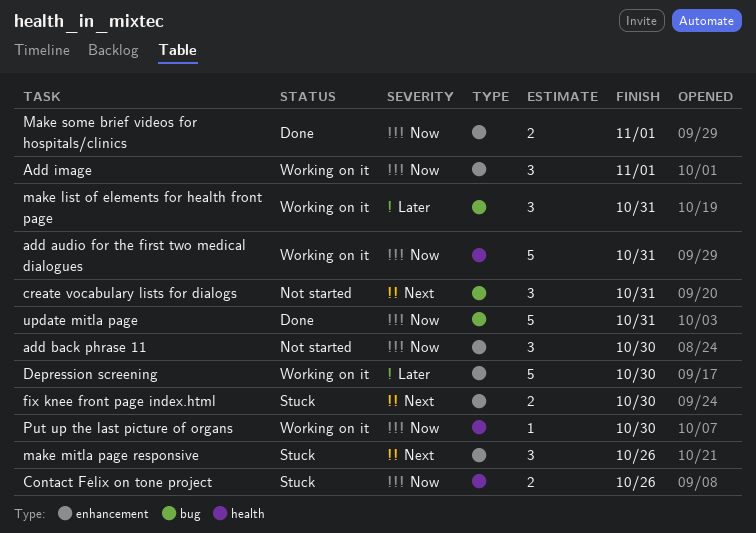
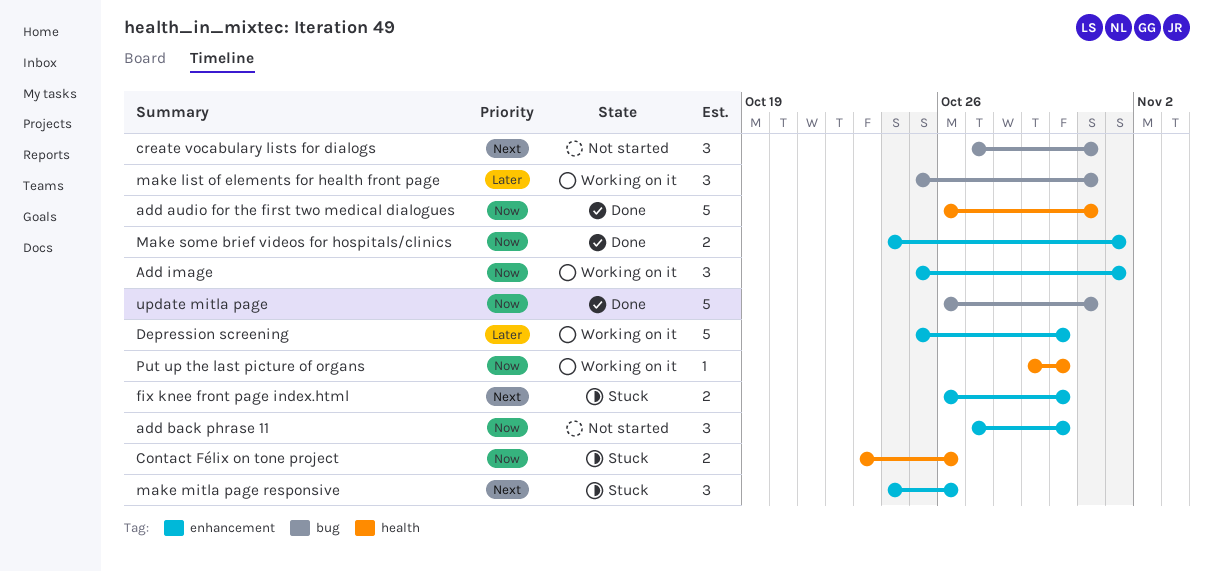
add audio for the first two medical dialogues, status: Working on it -> Done

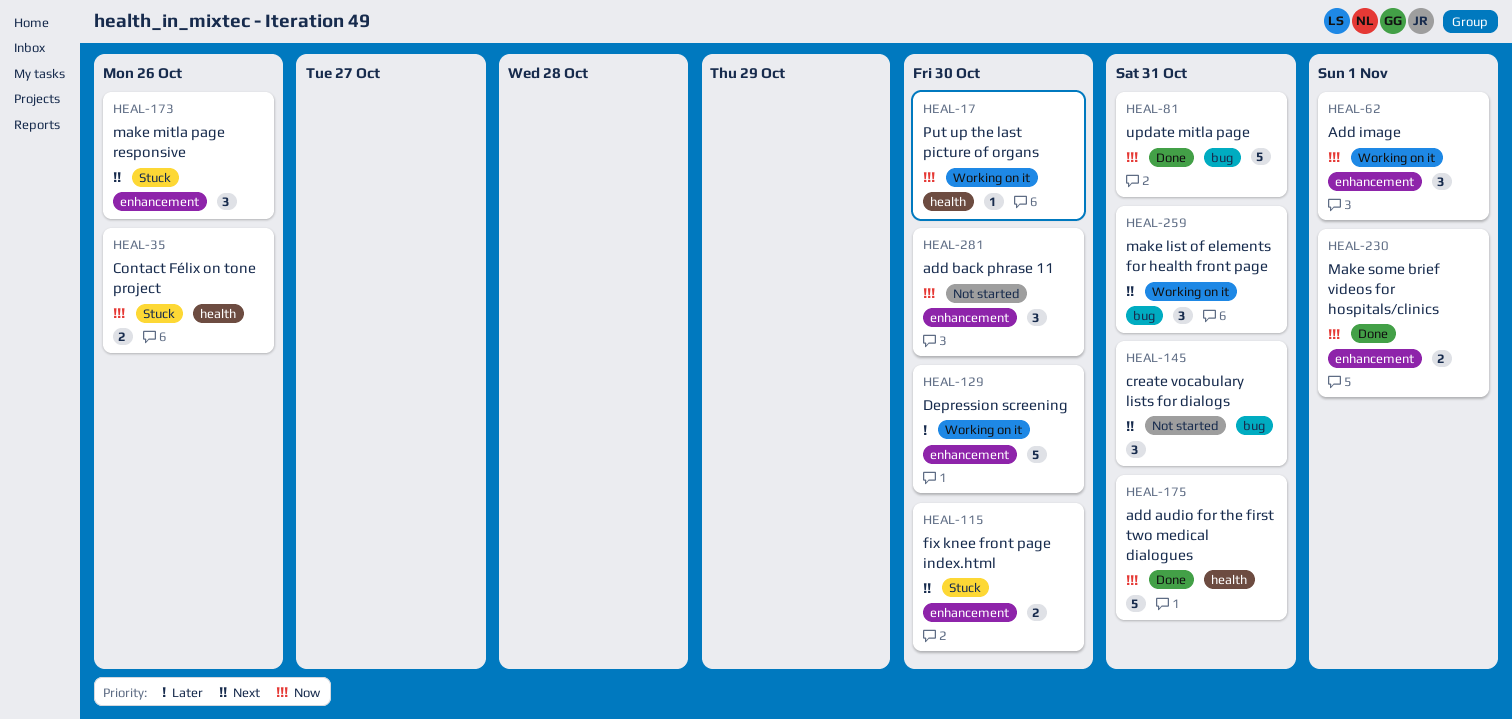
make list of elements for health front page, priority: Later -> Next

